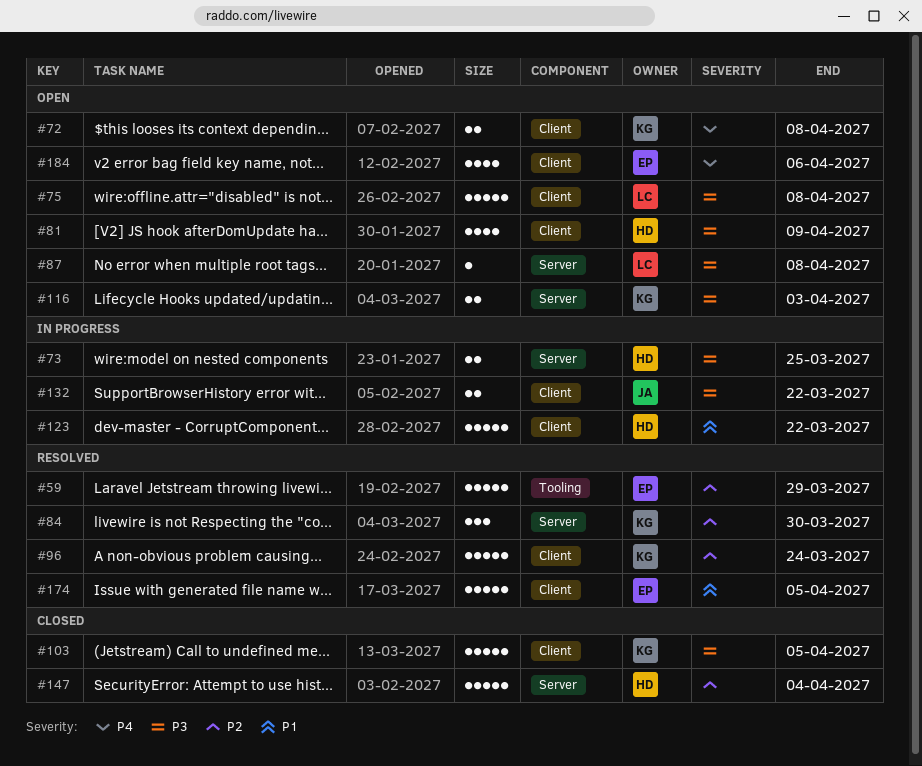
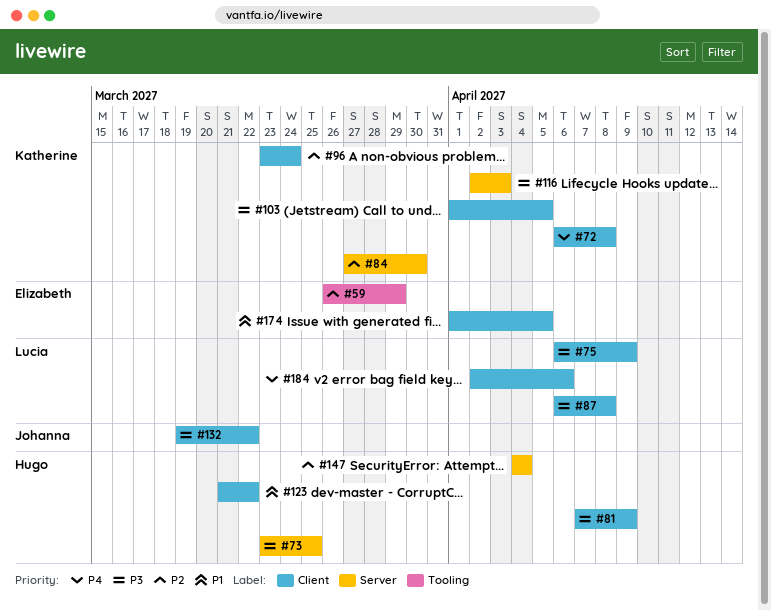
#75, due: Apr 8 -> Apr 9
#87, label: Server -> Client
#184, owner: Elizabeth -> Lucia

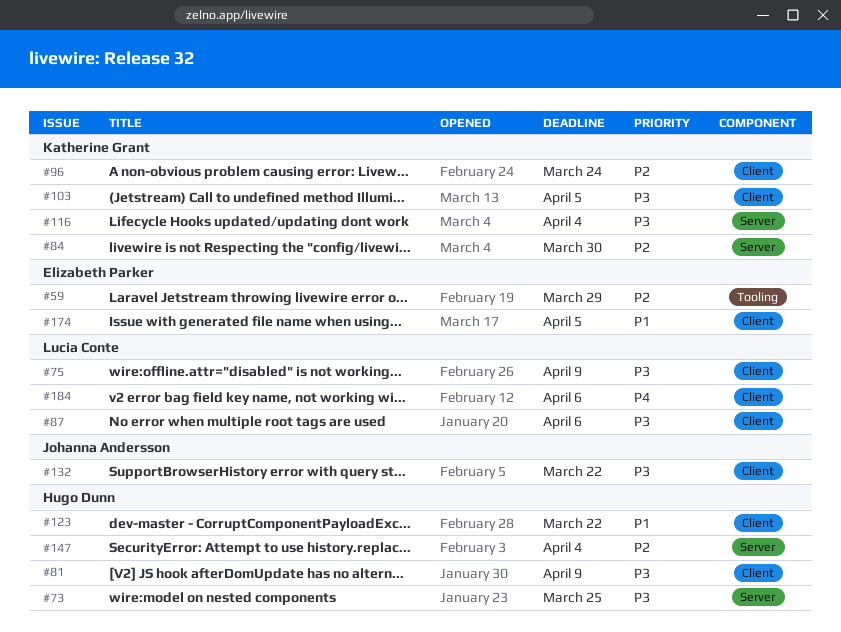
#72: present -> none
#87, due: Apr 8 -> Apr 6
#116, due: Apr 3 -> Apr 4

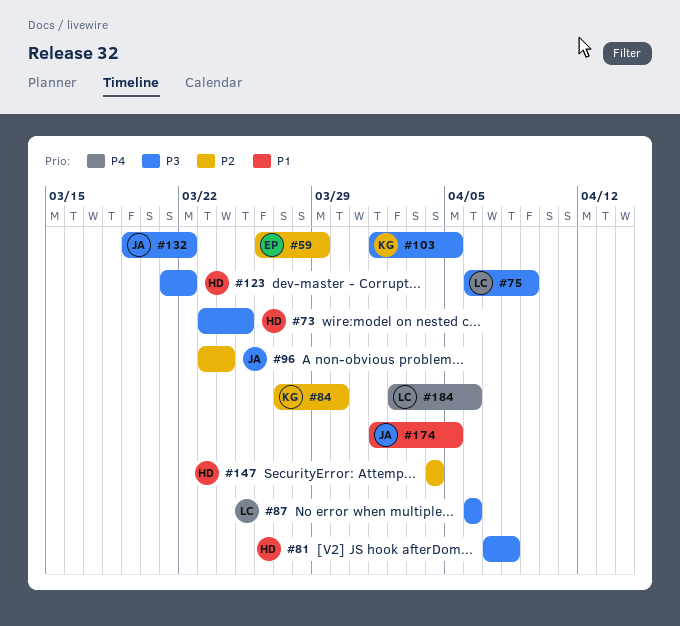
#81, due: Apr 9 -> Apr 8
#96, owner: Katherine Grant -> Johanna Andersson
#116: present -> none
#123, priority: P1 -> P3
#174, owner: Elizabeth Parker -> Johanna Andersson

